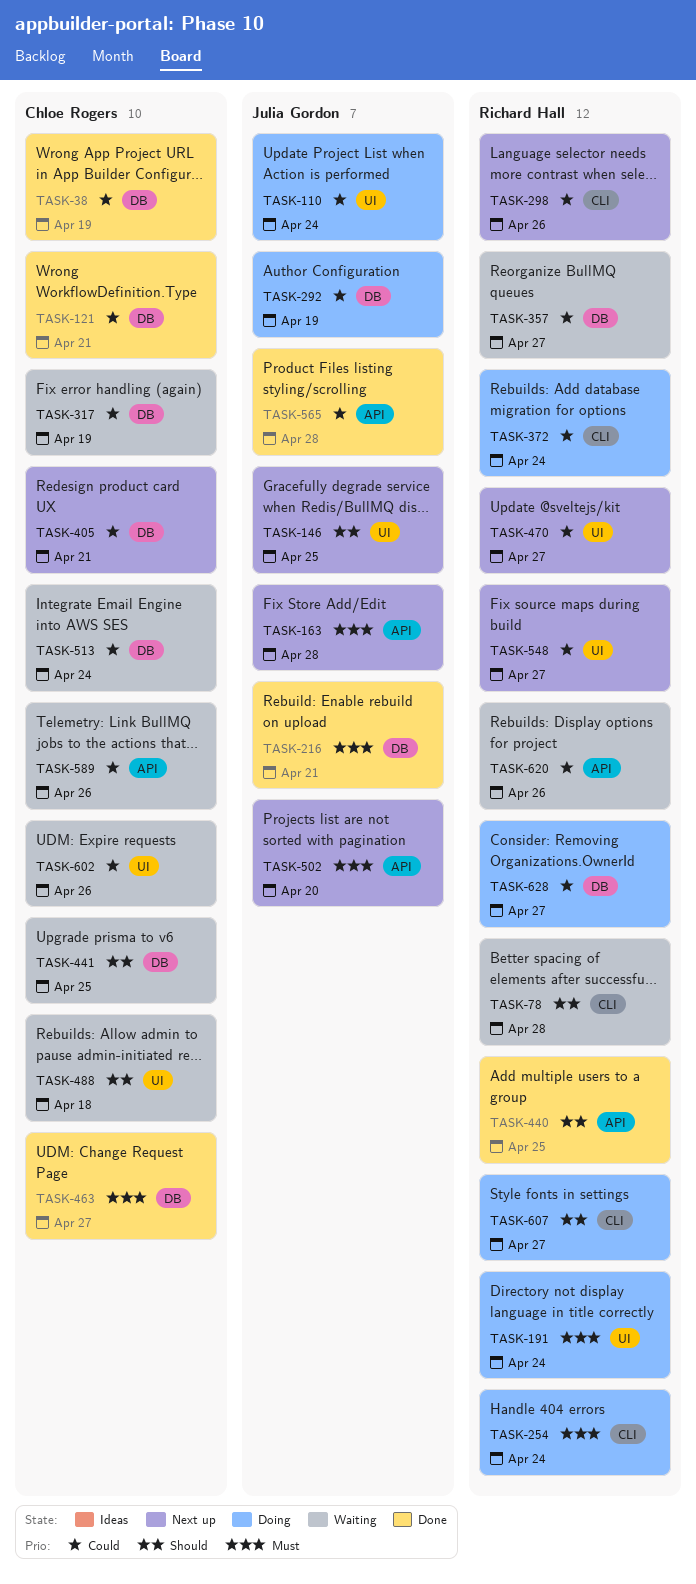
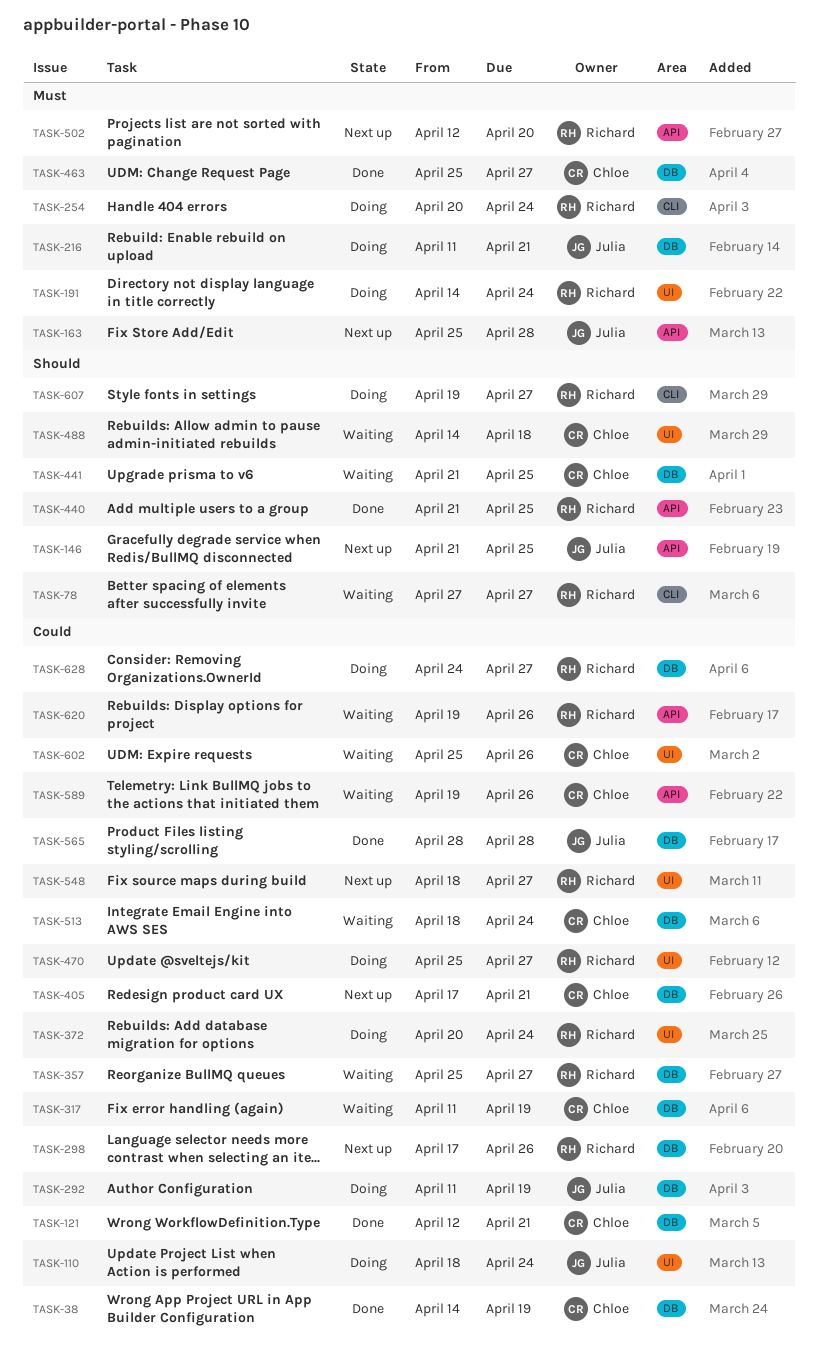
TASK-78, due: Apr 28 -> Apr 27
TASK-146, label: UI -> API
TASK-216, status: Done -> Doing
TASK-298, label: CLI -> DB
TASK-372, label: CLI -> UI
TASK-470, status: Next up -> Doing
TASK-502, owner: Julia Gordon -> Richard Hall
TASK-565, label: API -> DB

